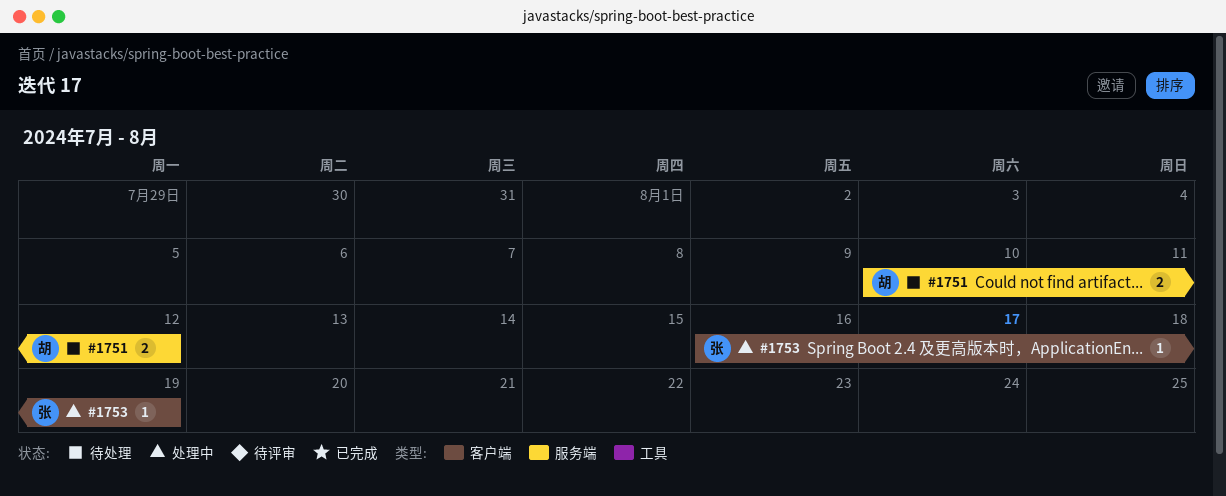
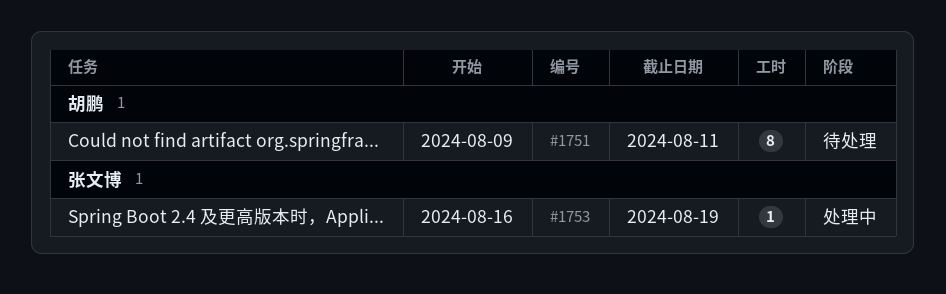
#1751, estimate: 2 -> 8
#1751, start: Aug 10 -> Aug 9
#1751, due: Aug 12 -> Aug 11

